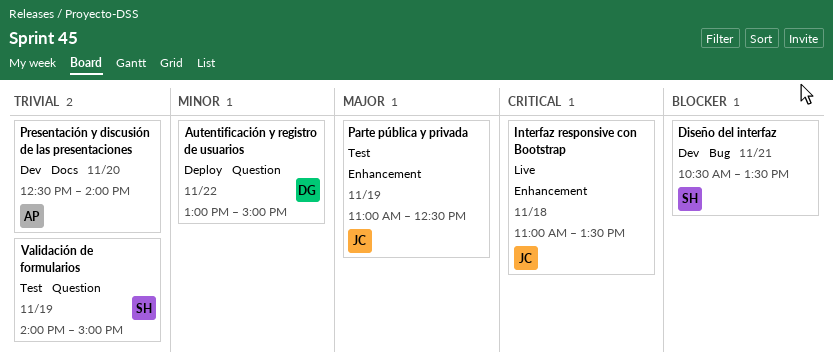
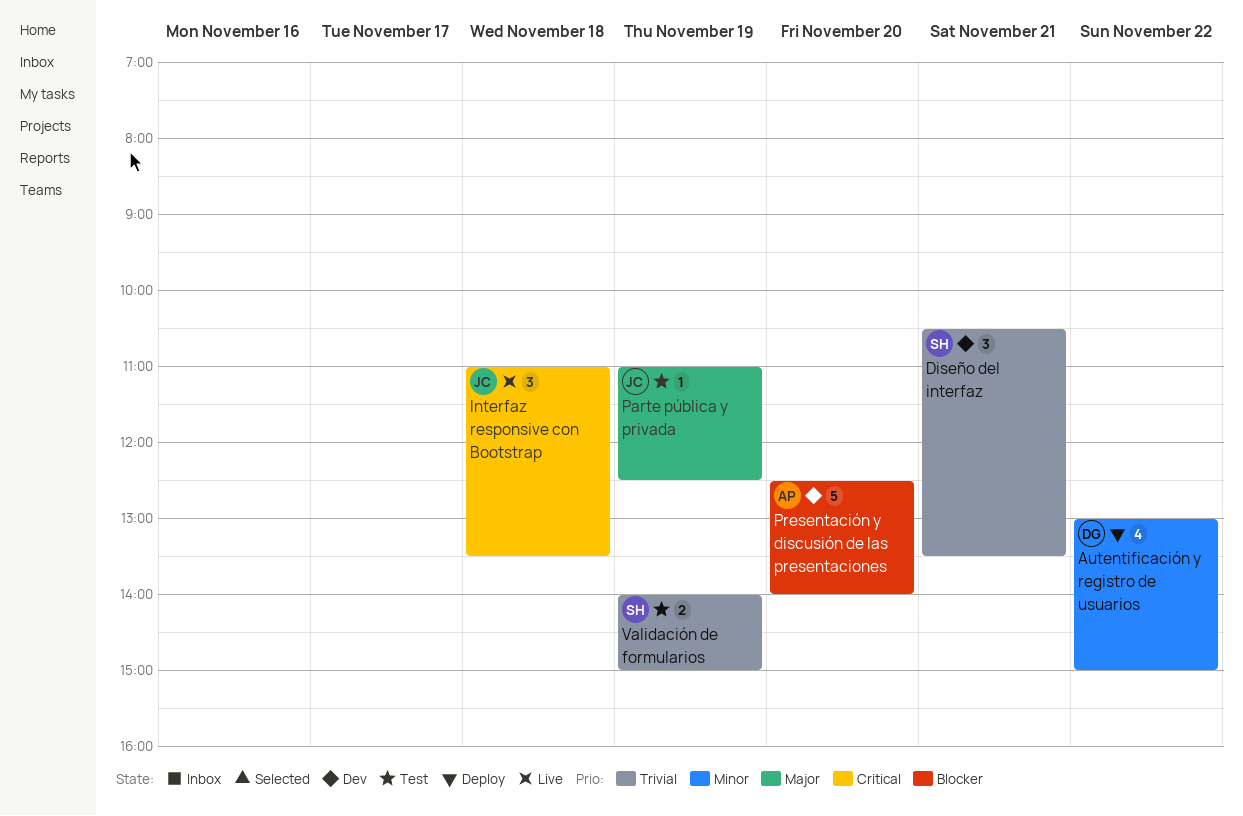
Diseño del interfaz, priority: Blocker -> Trivial
Presentación y discusión de las presentaciones, priority: Trivial -> Blocker

